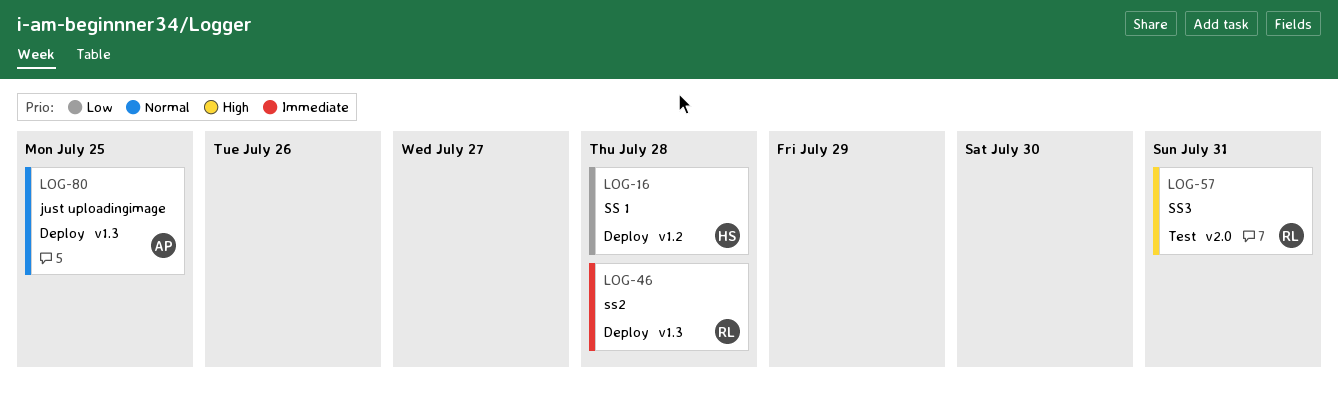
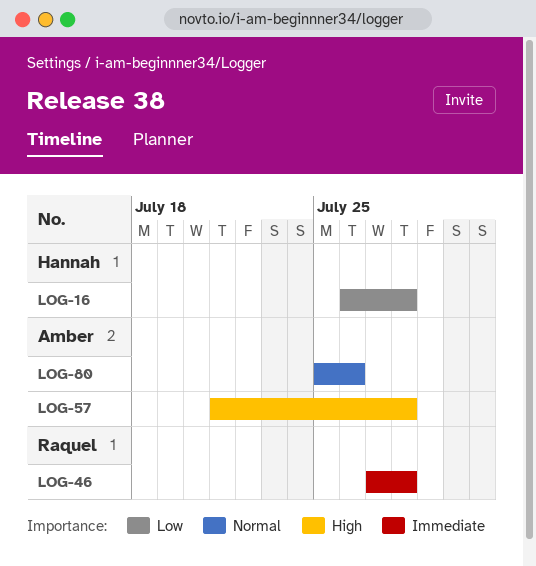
LOG-57, owner: Raquel -> Amber
LOG-57, due: Jul 31 -> Jul 28
LOG-80, due: Jul 25 -> Jul 26

